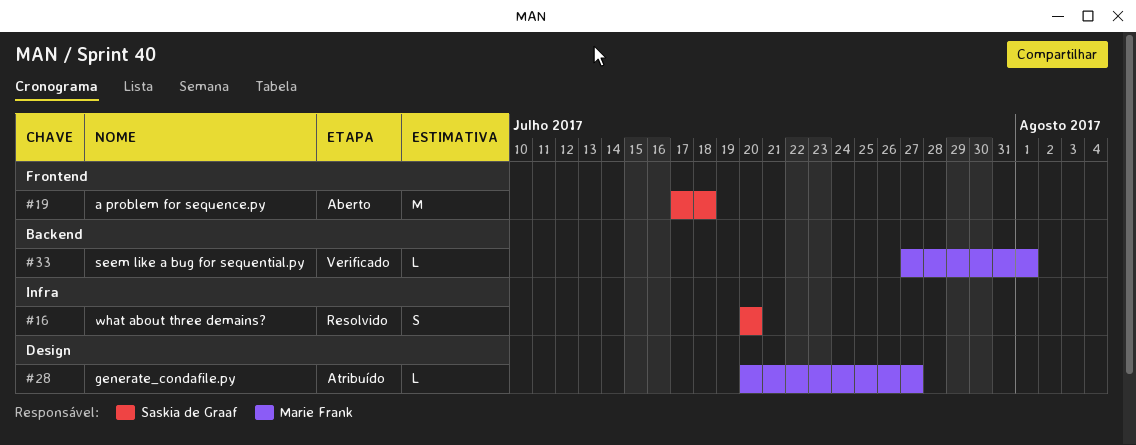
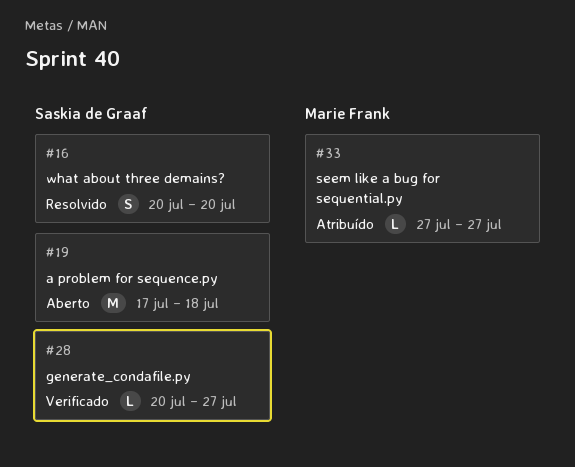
#28, status: Atribuído -> Verificado
#28, owner: Marie Frank -> Saskia de Graaf
#33, status: Verificado -> Atribuído
#33, due: Aug 1 -> Jul 27

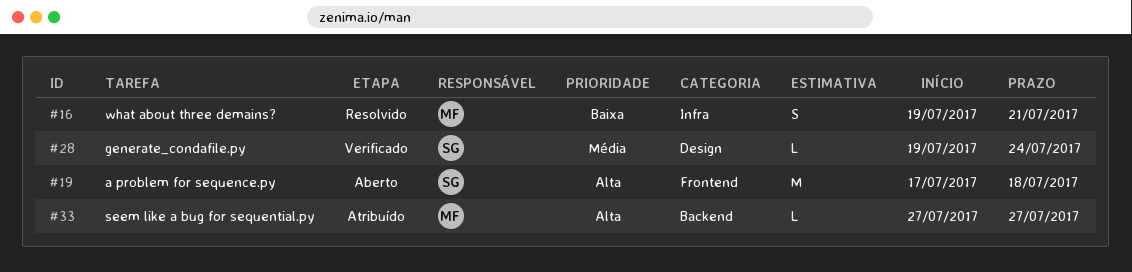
#16, owner: Saskia de Graaf -> Marie Frank
#16, start: Jul 20 -> Jul 19
#16, due: Jul 20 -> Jul 21
#28, start: Jul 20 -> Jul 19
#28, due: Jul 27 -> Jul 24

